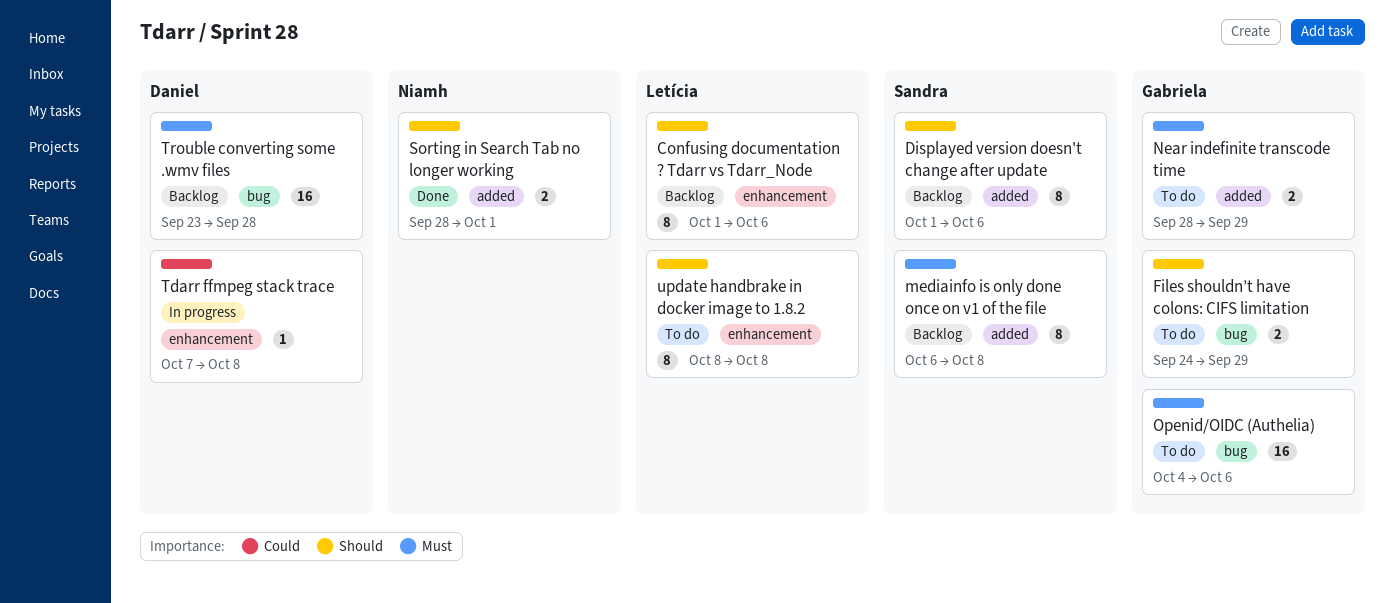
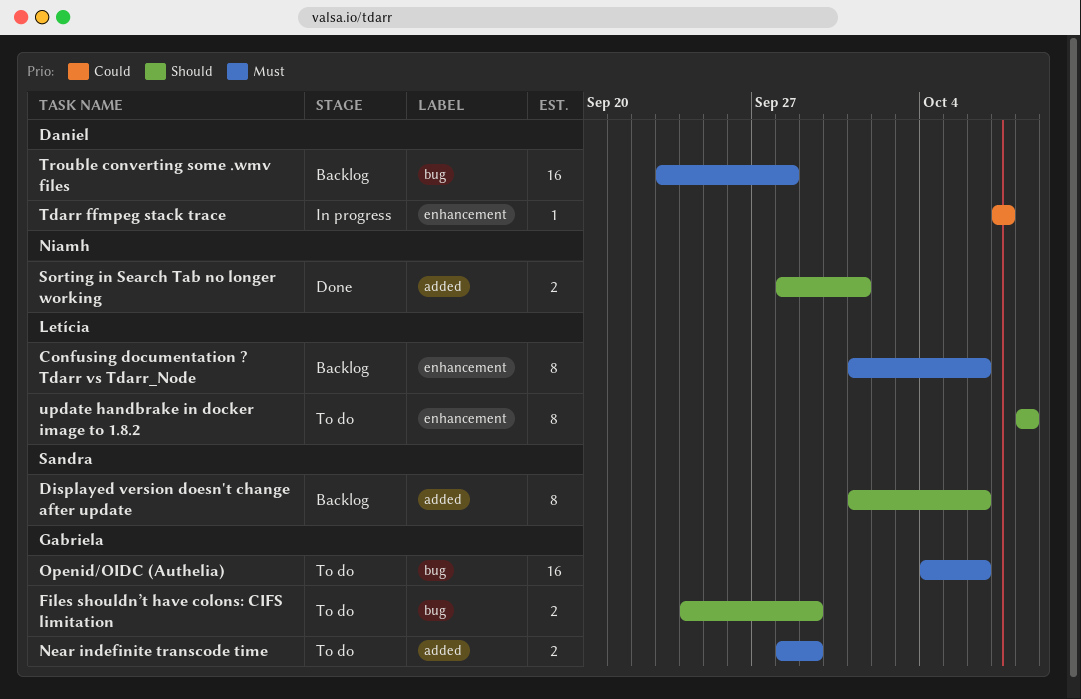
Confusing documentation ? Tdarr vs Tdarr_Node, priority: Should -> Must
mediainfo is only done once on v1 of the file: present -> none
Tdarr ffmpeg stack trace, due: Oct 8 -> Oct 7

